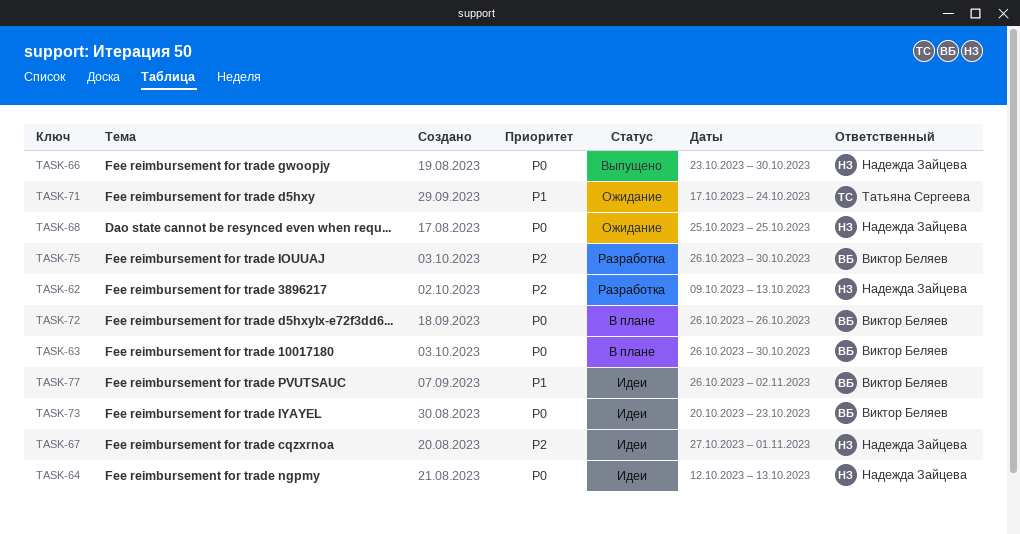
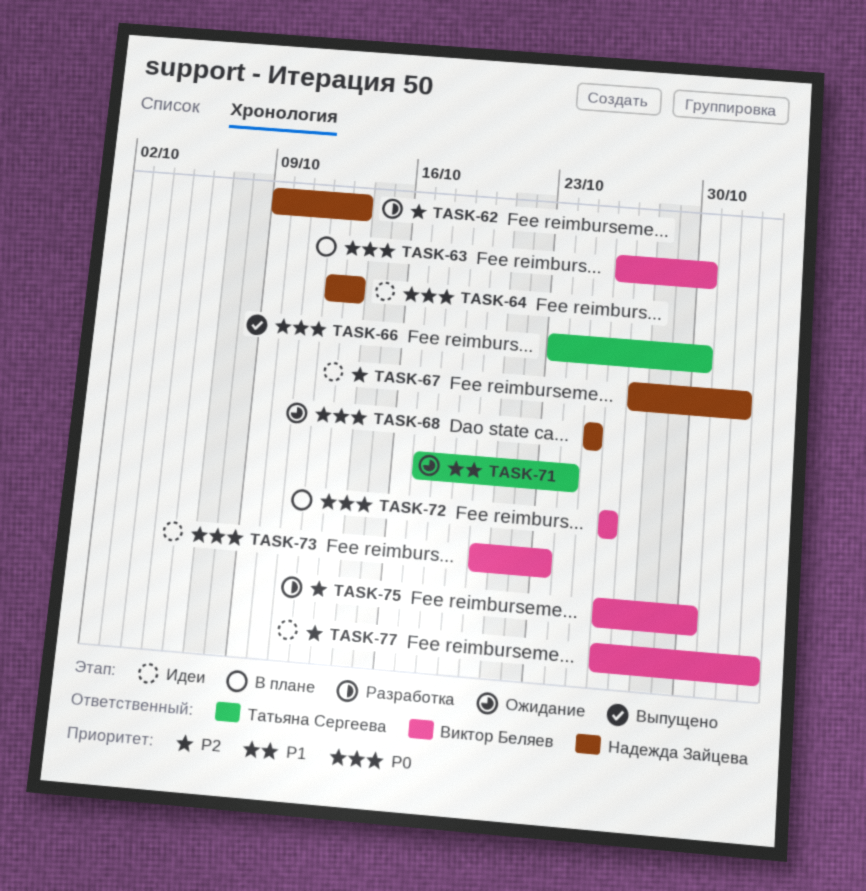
TASK-66, owner: Надежда Зайцева -> Татьяна Сергеева
TASK-77, priority: P1 -> P2

